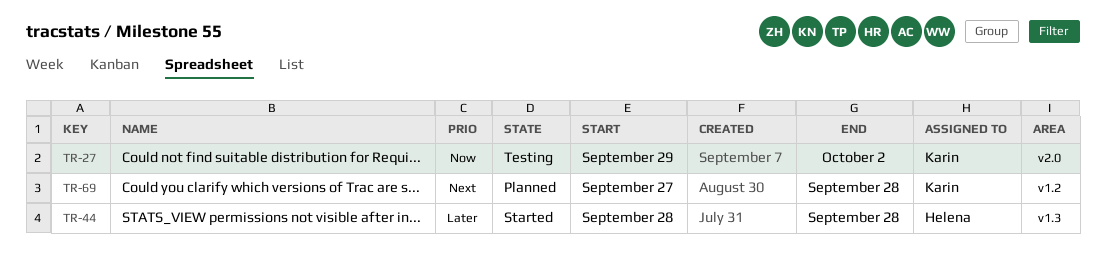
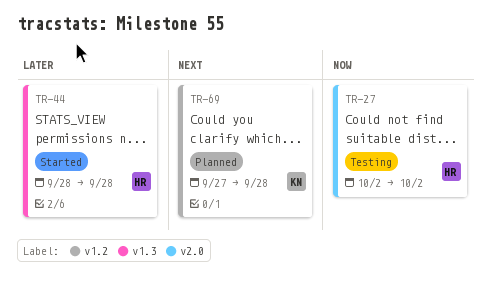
TR-27, owner: Karin -> Helena
TR-27, start: Sep 29 -> Oct 2

